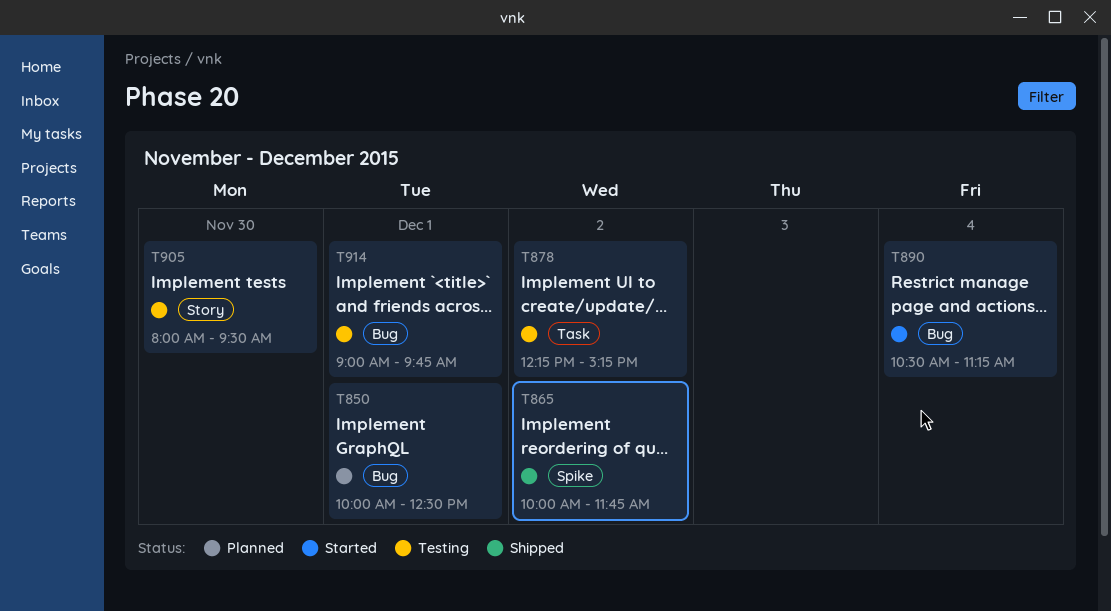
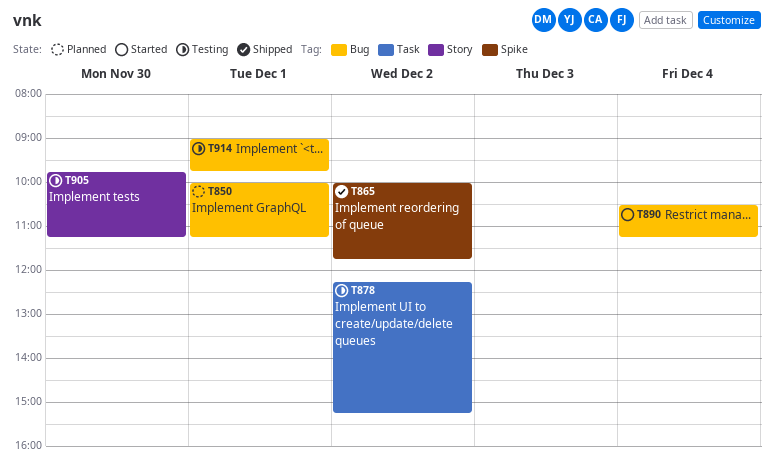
T850, ends: 12:30 -> 11:15
T905, begins: 08:00 -> 09:45
T905, ends: 09:30 -> 11:15

